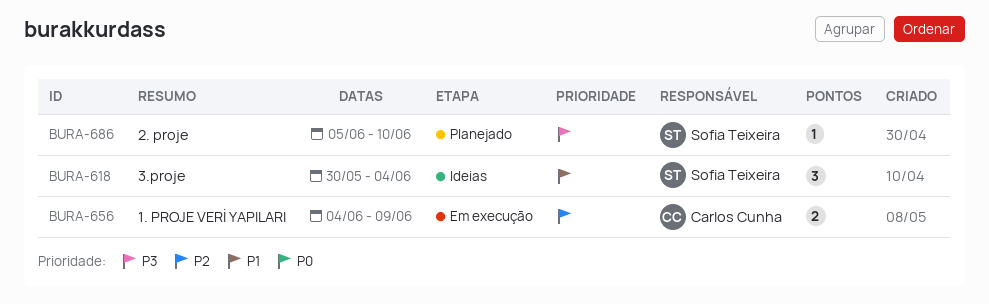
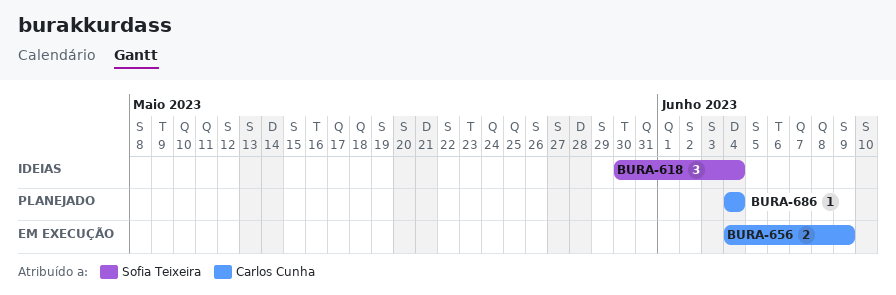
BURA-686, owner: Sofia Teixeira -> Carlos Cunha
BURA-686, start: Jun 5 -> Jun 4
BURA-686, due: Jun 10 -> Jun 4

